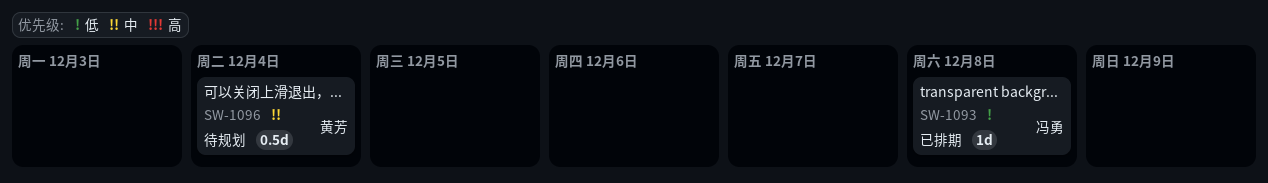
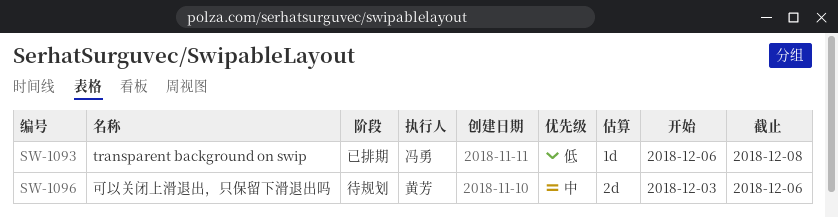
SW-1096, estimate: 0.5d -> 2d
SW-1096, due: Dec 4 -> Dec 6

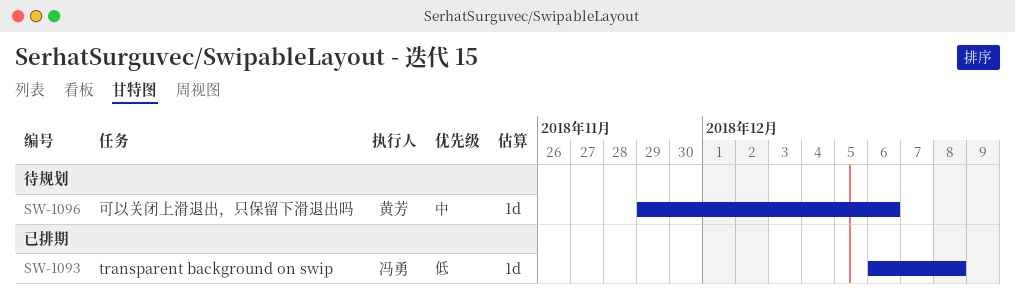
SW-1096, estimate: 2d -> 1d
SW-1096, start: Dec 3 -> Nov 29

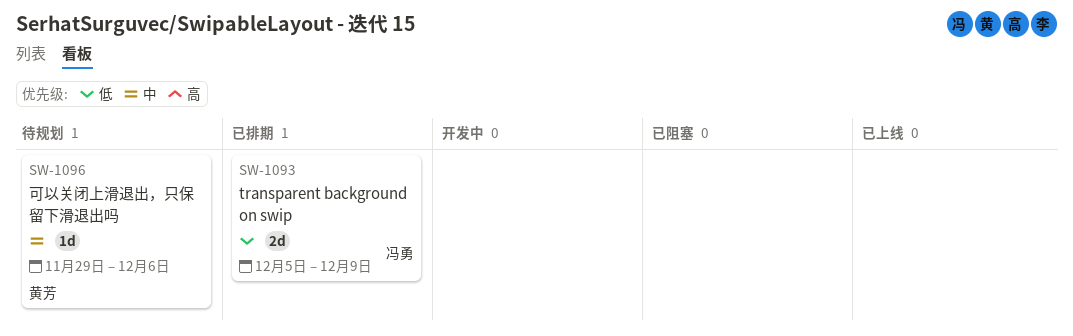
SW-1093, estimate: 1d -> 2d
SW-1093, start: Dec 6 -> Dec 5
SW-1093, due: Dec 8 -> Dec 9

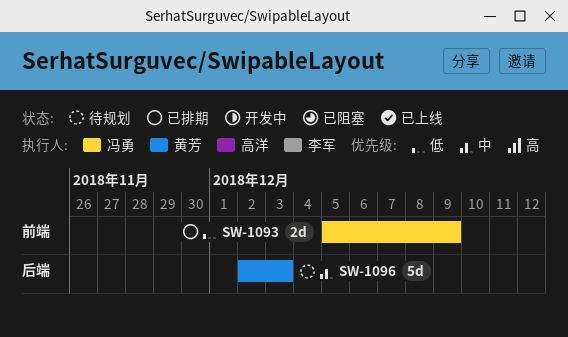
SW-1096, estimate: 1d -> 5d
SW-1096, start: Nov 29 -> Dec 2
SW-1096, due: Dec 6 -> Dec 3

